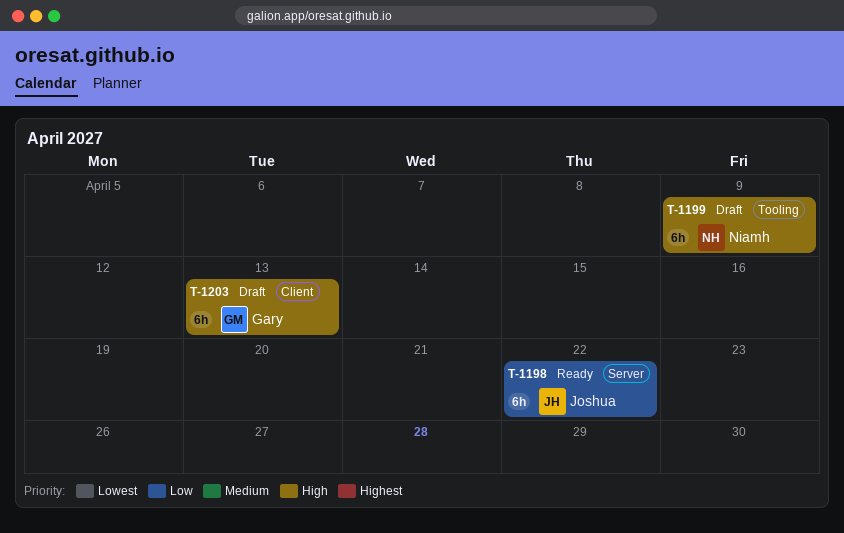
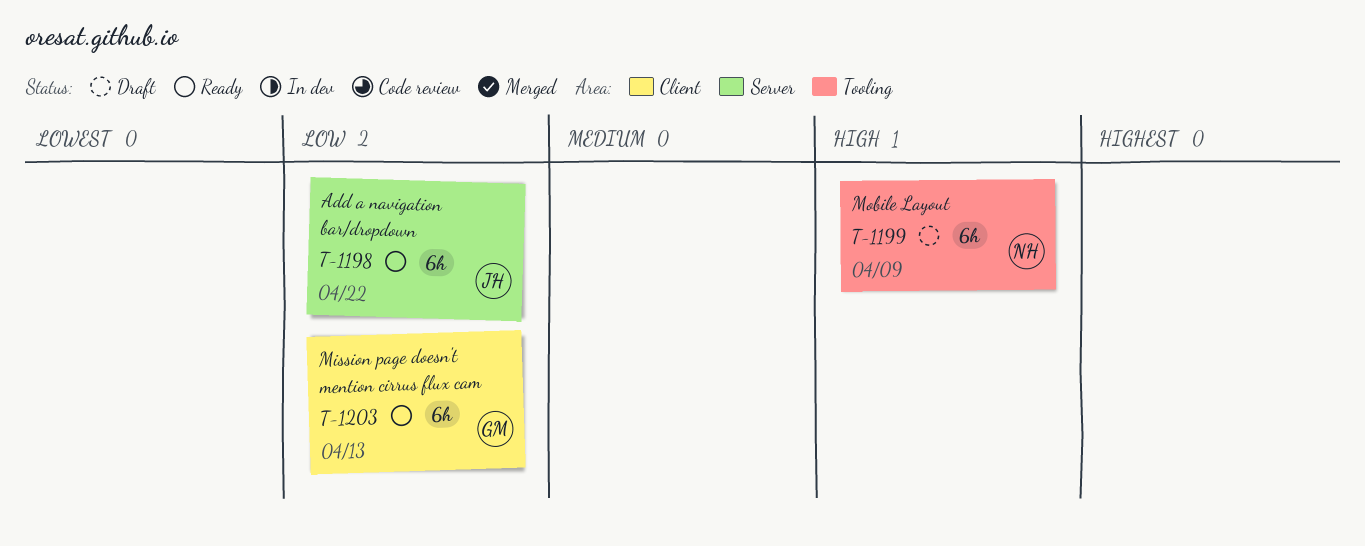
T-1203, status: Draft -> Ready
T-1203, priority: High -> Low

